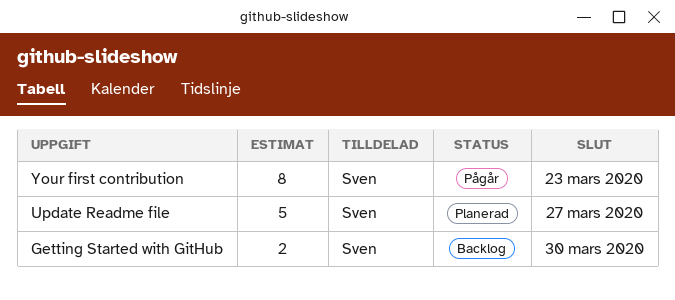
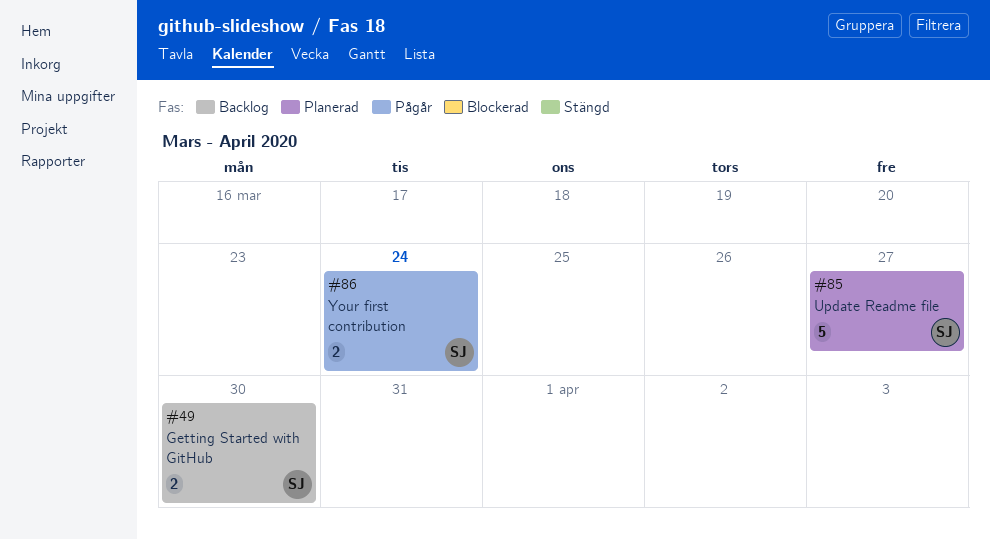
Your first contribution, estimate: 8 -> 2
Your first contribution, due: Mar 23 -> Mar 24

